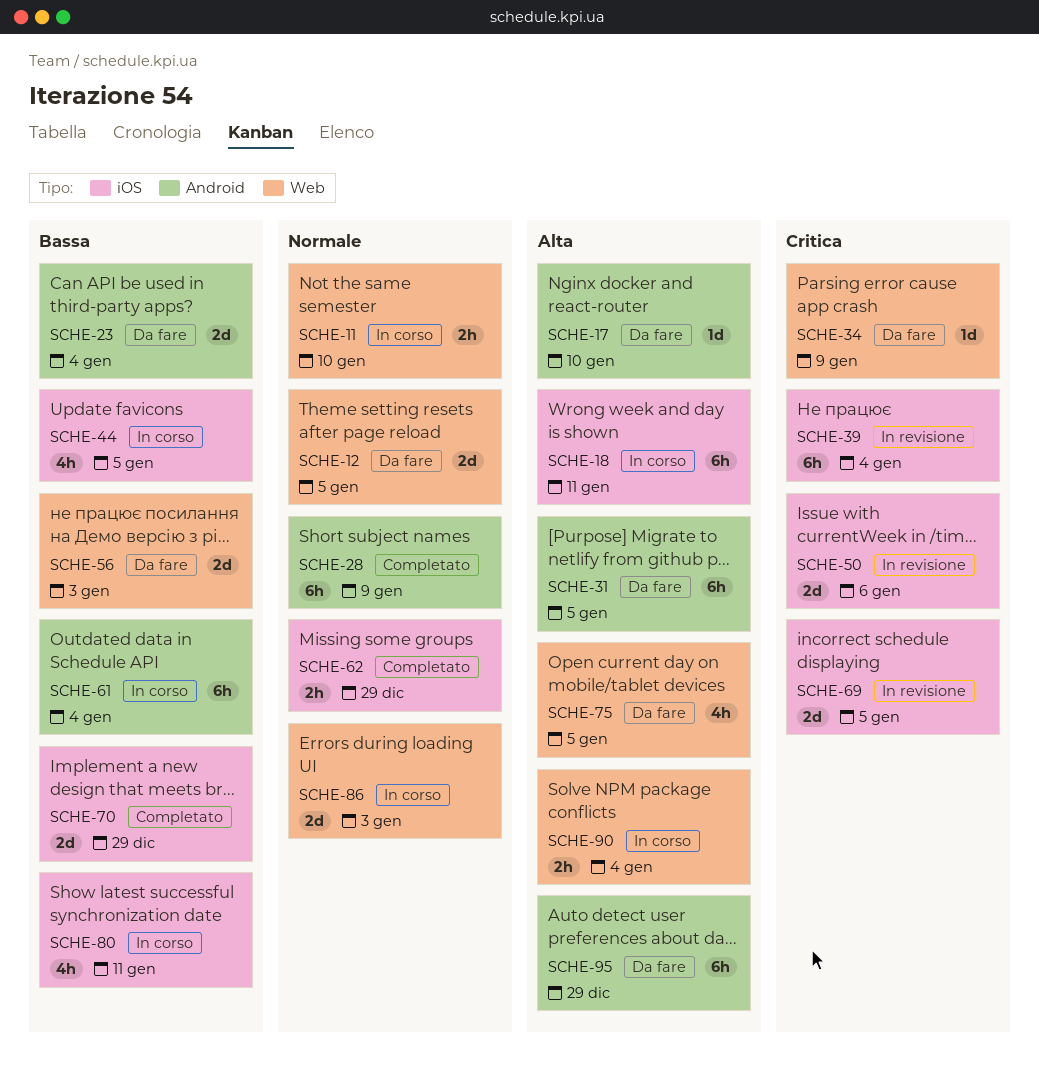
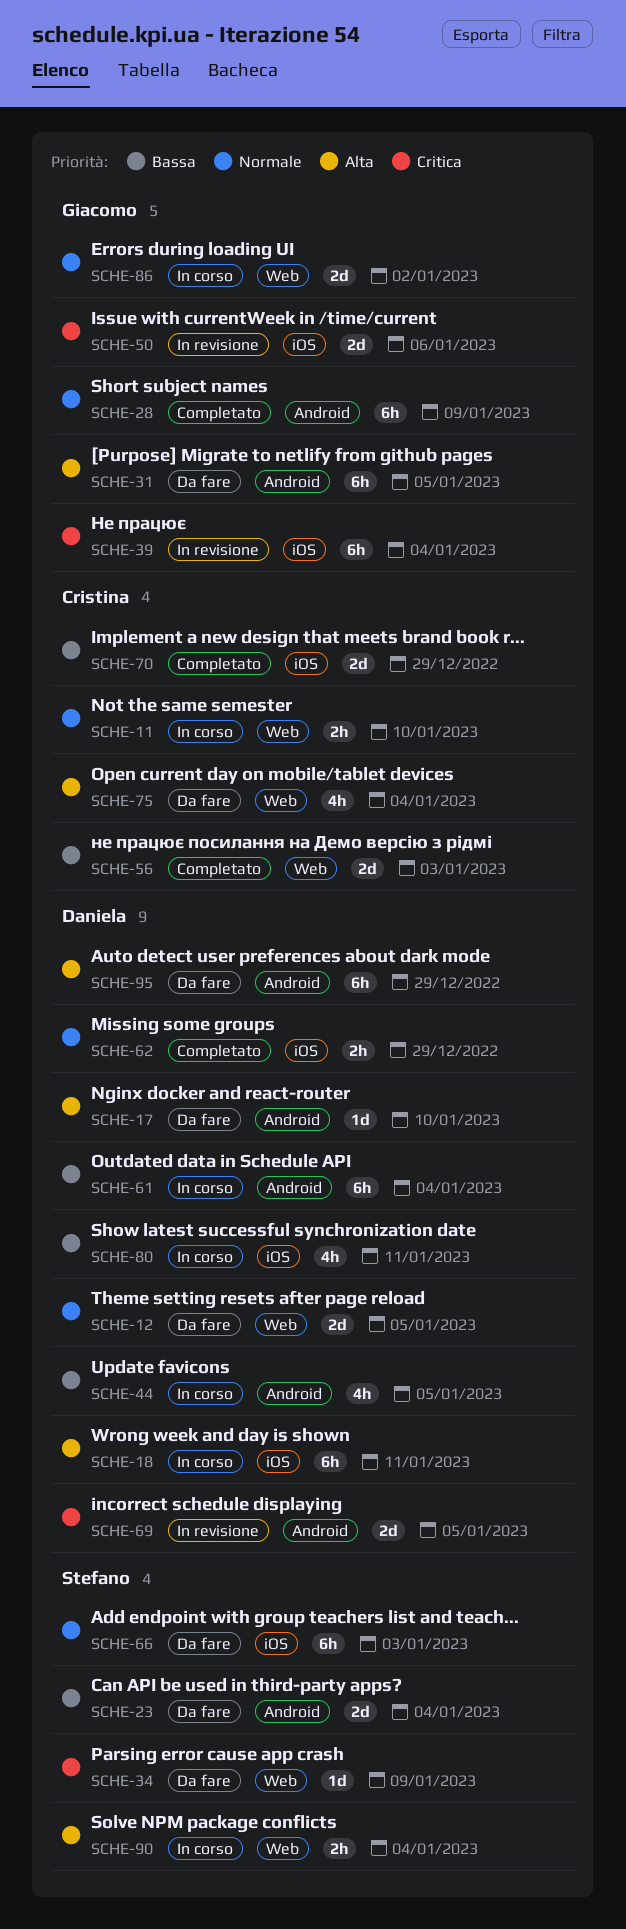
SCHE-44, label: iOS -> Android
SCHE-56, status: Da fare -> Completato
SCHE-66: none -> present
SCHE-69, label: iOS -> Android
SCHE-75, due: Jan 5 -> Jan 4
SCHE-86, due: Jan 3 -> Jan 2

